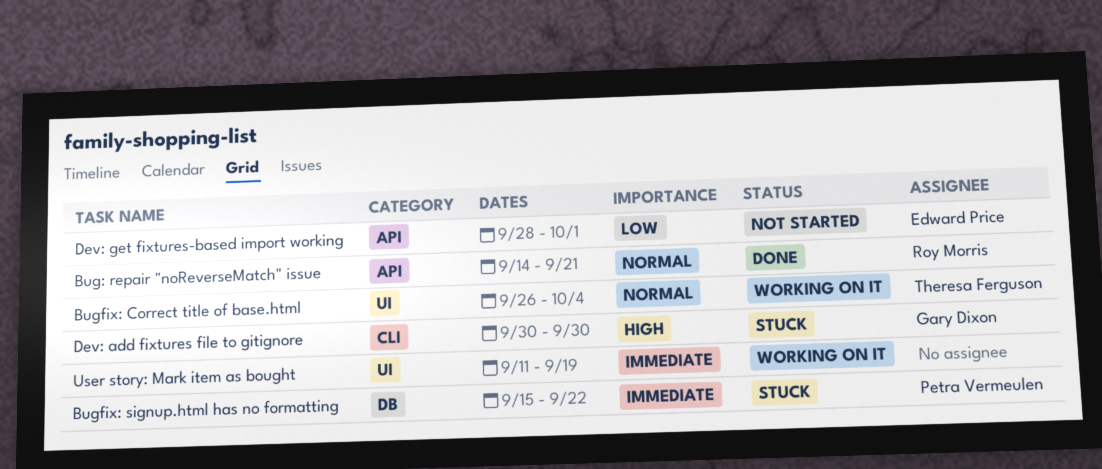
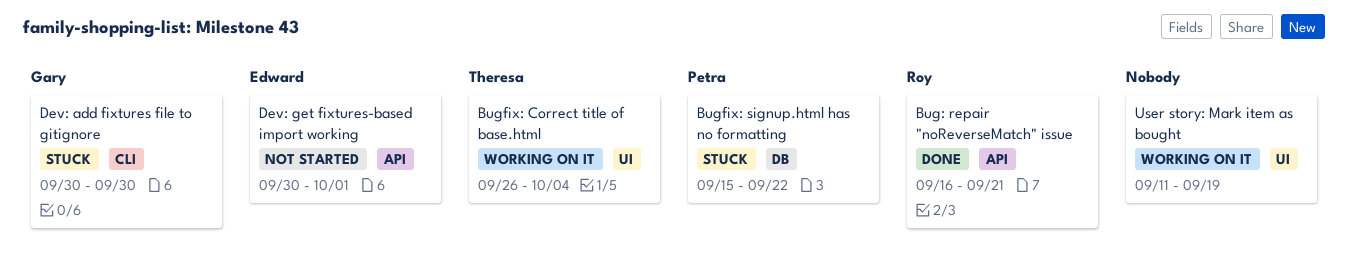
Bug: repair "noReverseMatch" issue, start: Sep 14 -> Sep 16
Dev: get fixtures-based import working, start: Sep 28 -> Sep 30

